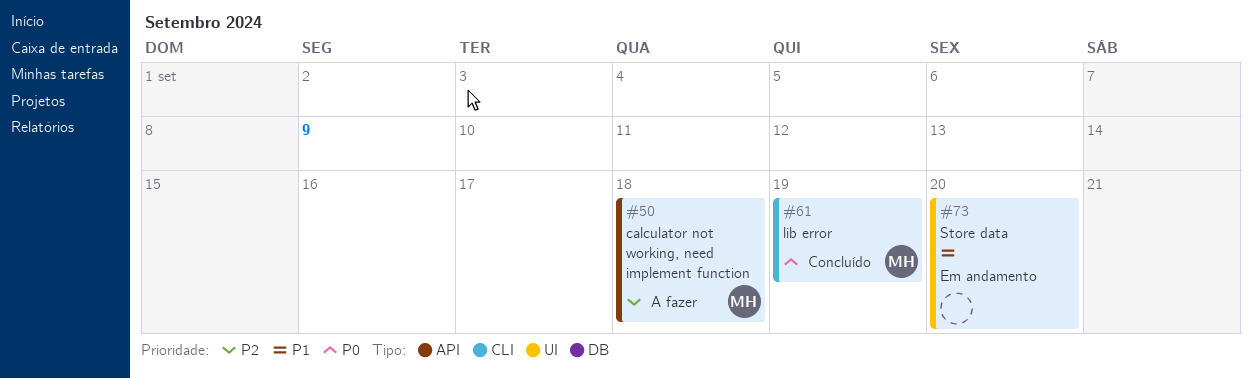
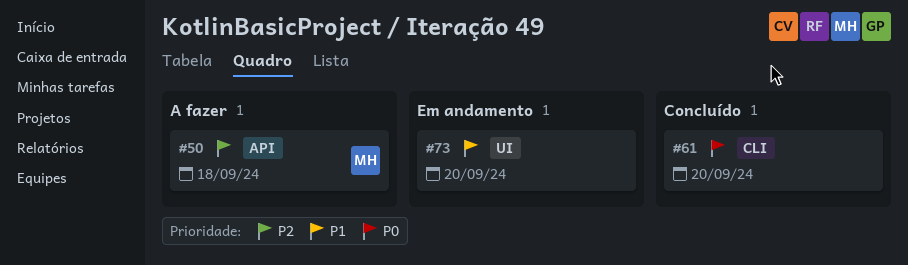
#61, owner: MH -> none
#61, due: Sep 19 -> Sep 20

